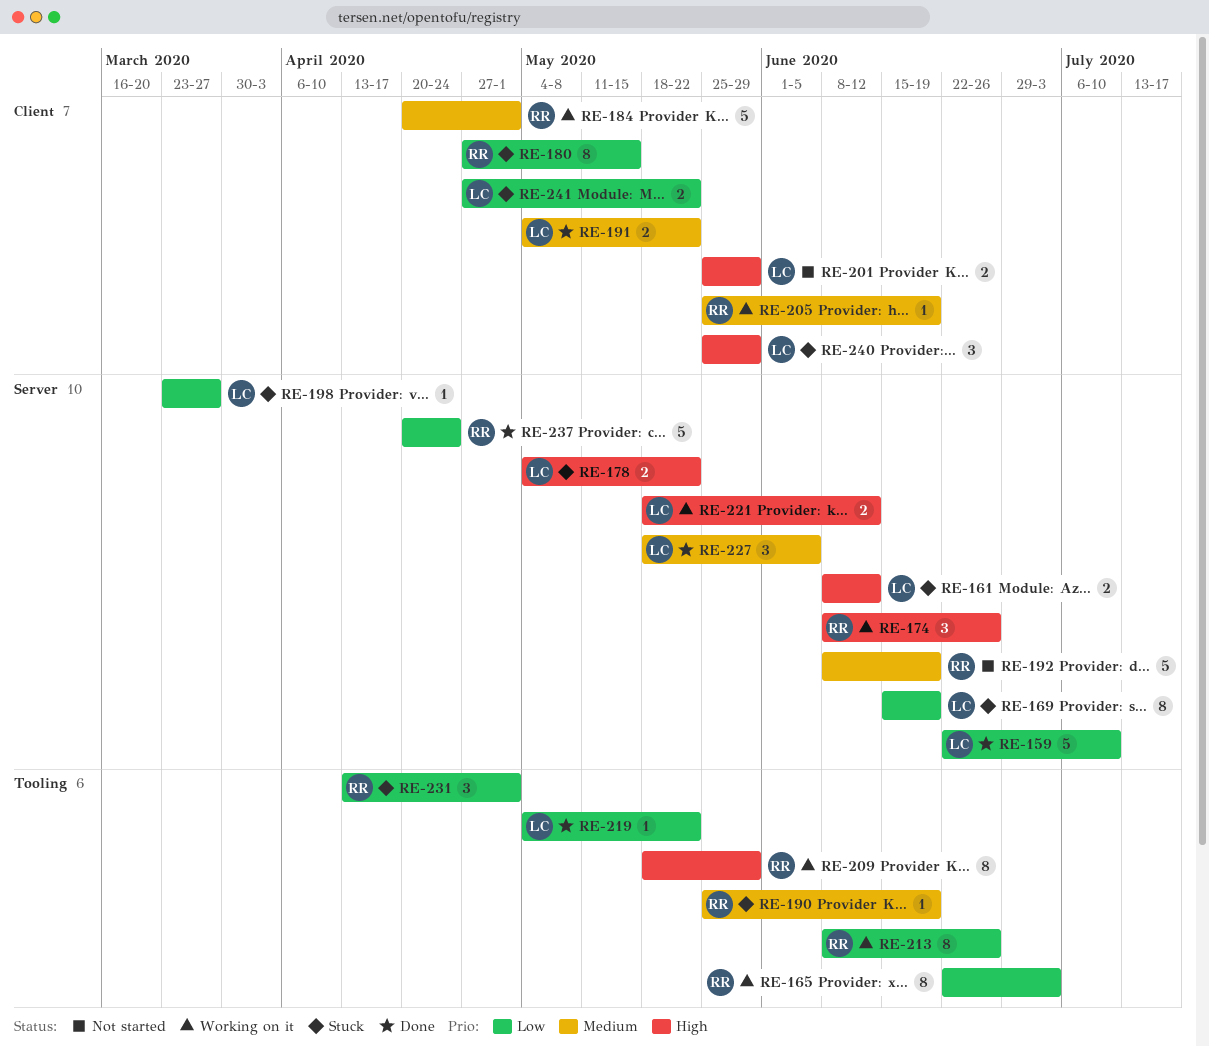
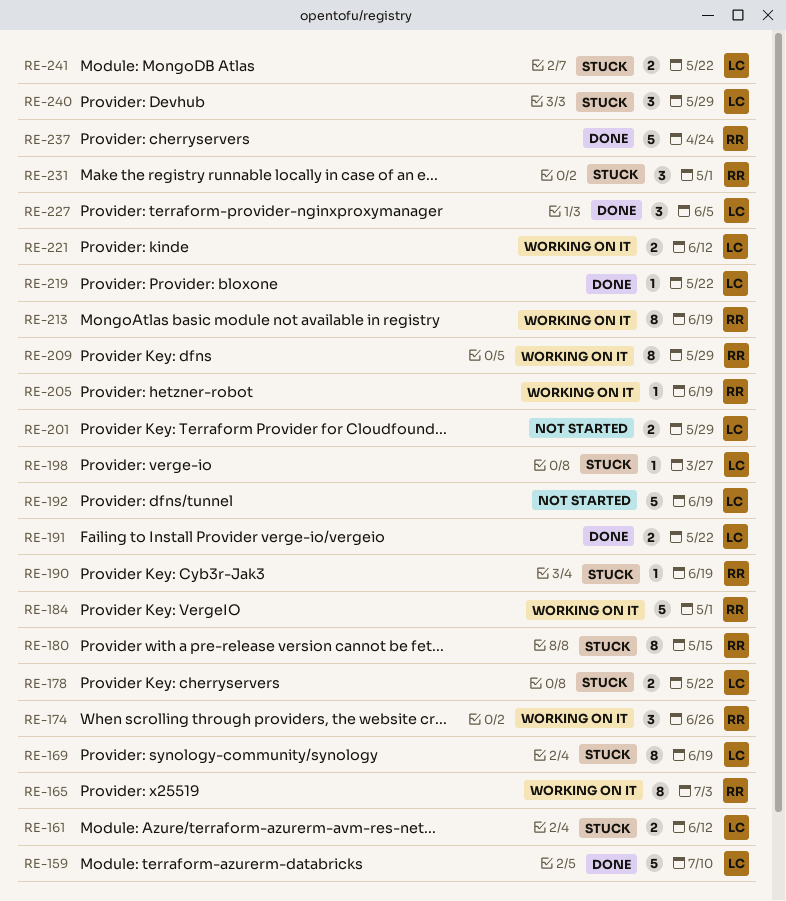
RE-192, owner: RR -> LC
RE-213, due: Jun 26 -> Jun 19

